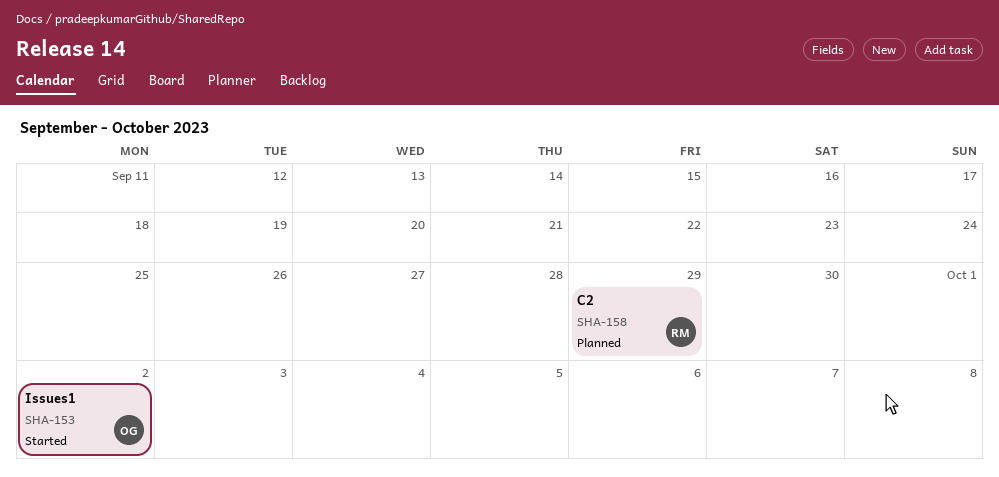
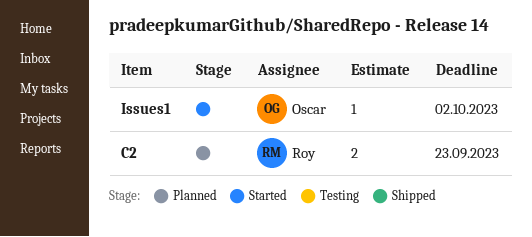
C2, due: Sep 29 -> Sep 23

